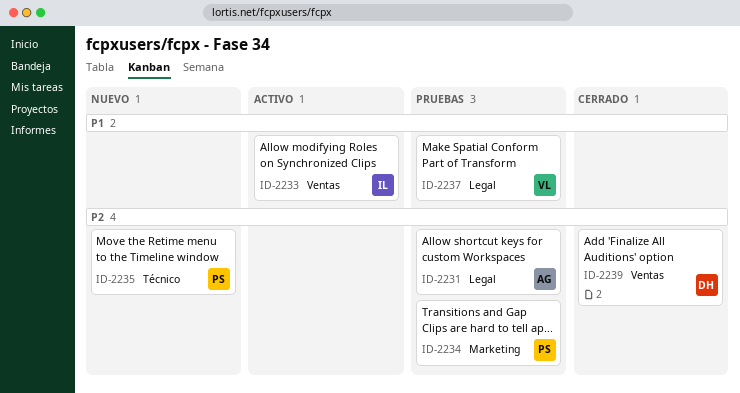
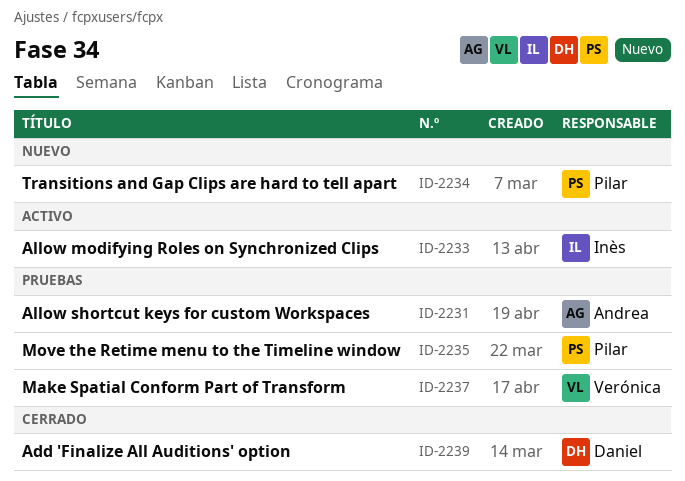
ID-2234, status: Pruebas -> Nuevo
ID-2235, status: Nuevo -> Pruebas

